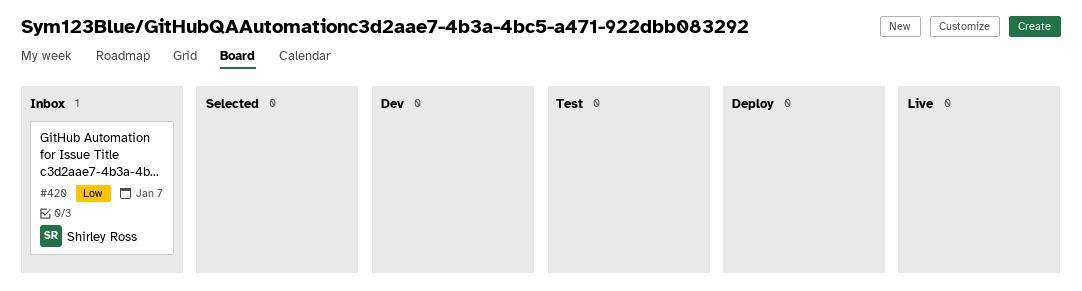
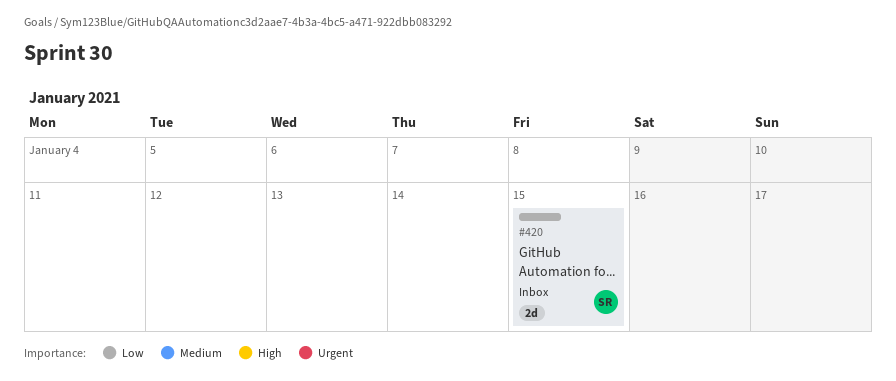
#420, due: Jan 7 -> Jan 15

